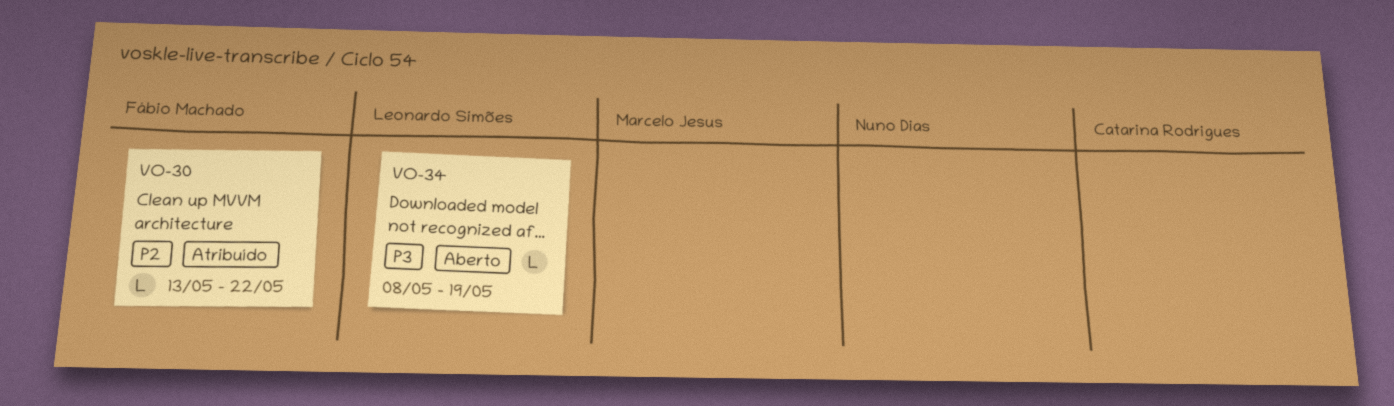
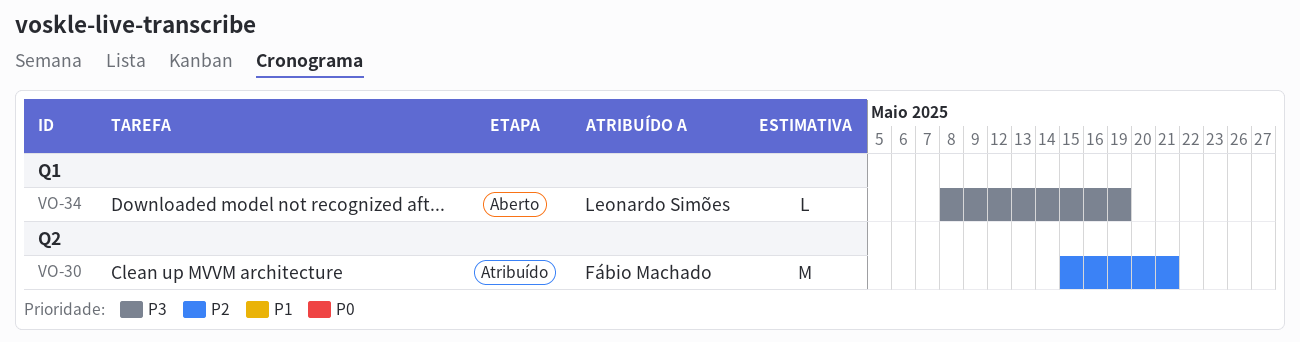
VO-30, estimate: L -> M
VO-30, start: May 13 -> May 15
VO-30, due: May 22 -> May 21

